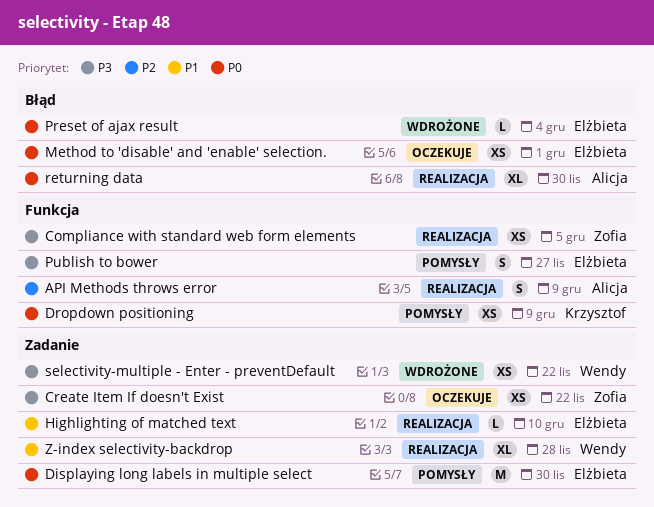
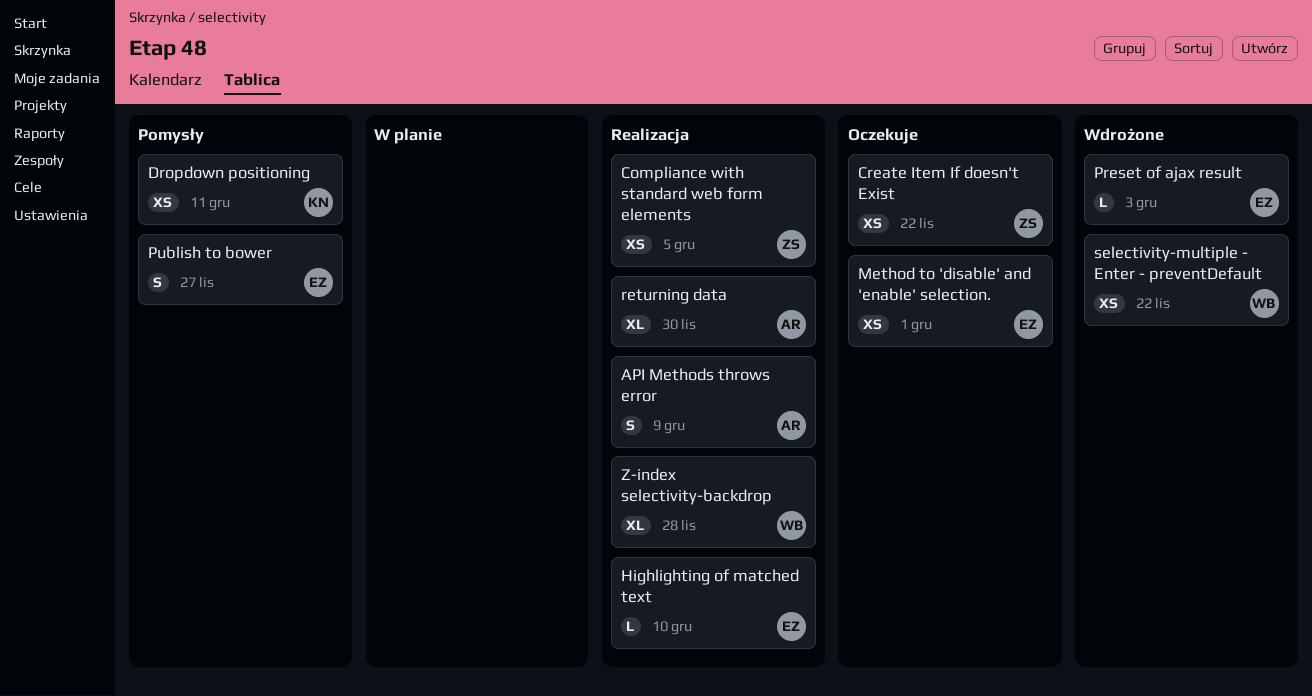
Displaying long labels in multiple select: present -> none
Dropdown positioning, due: Dec 9 -> Dec 11
Preset of ajax result, due: Dec 4 -> Dec 3

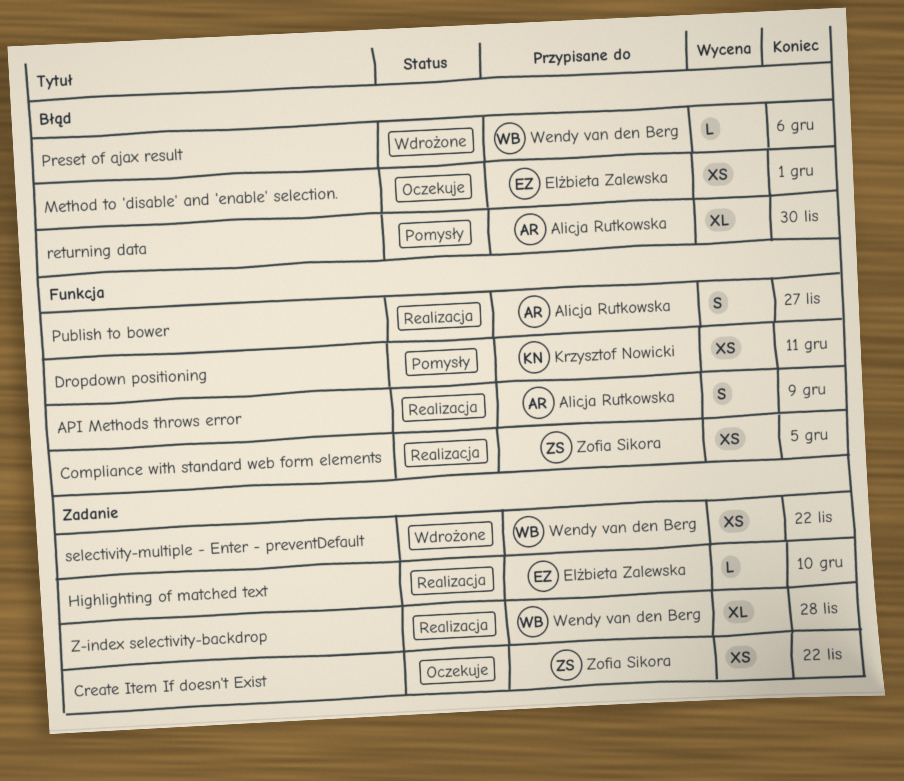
Preset of ajax result, owner: Elżbieta Zalewska -> Wendy van den Berg
Preset of ajax result, due: Dec 3 -> Dec 6
Publish to bower, status: Pomysły -> Realizacja
Publish to bower, owner: Elżbieta Zalewska -> Alicja Rutkowska
returning data, status: Realizacja -> Pomysły

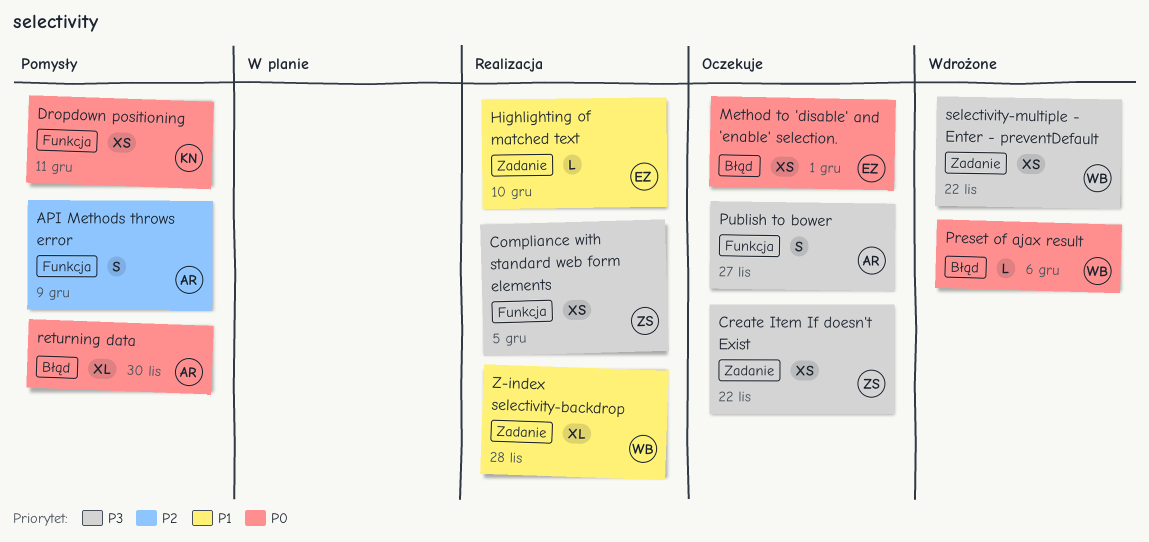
API Methods throws error, status: Realizacja -> Pomysły
Publish to bower, status: Realizacja -> Oczekuje

